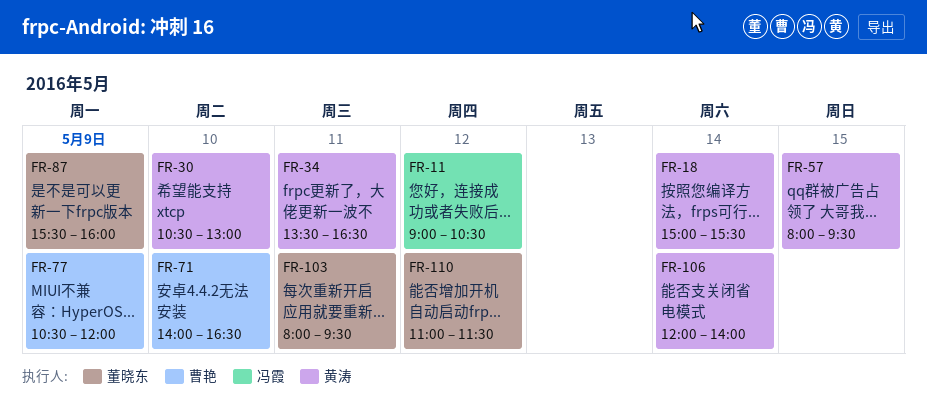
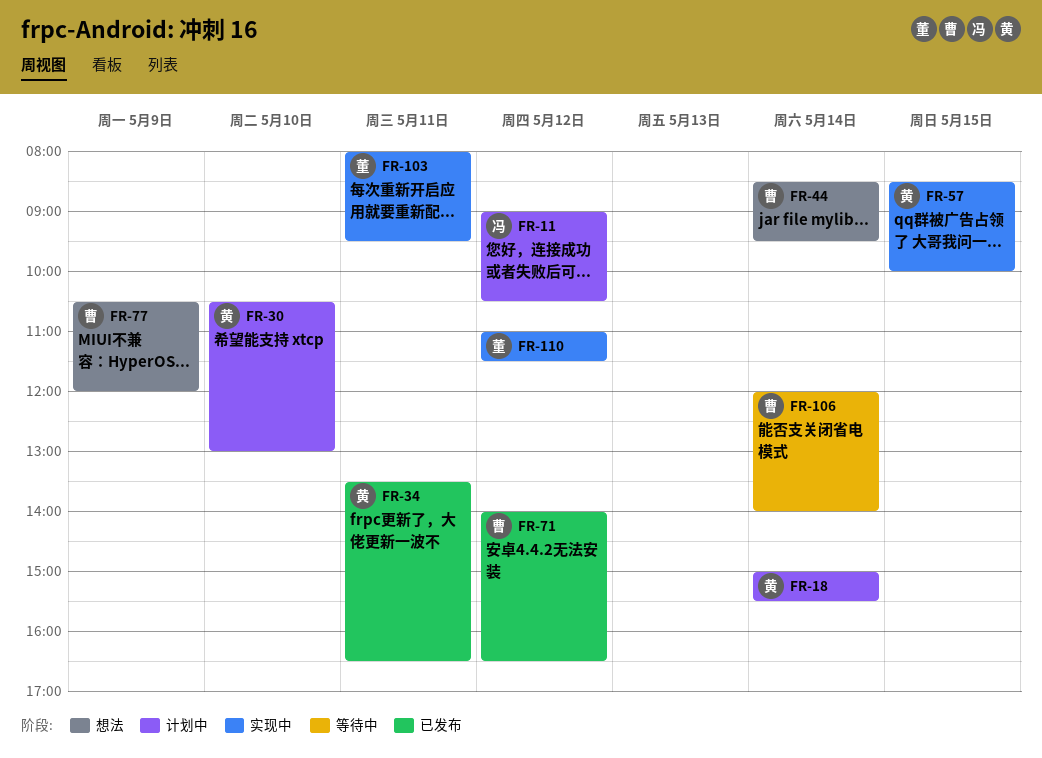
FR-44: none -> present
FR-57, begins: 08:00 -> 08:30
FR-57, ends: 09:30 -> 10:00
FR-71, day: May 10 -> May 12
FR-87: present -> none
FR-106, owner: 黄涛 -> 曹艳

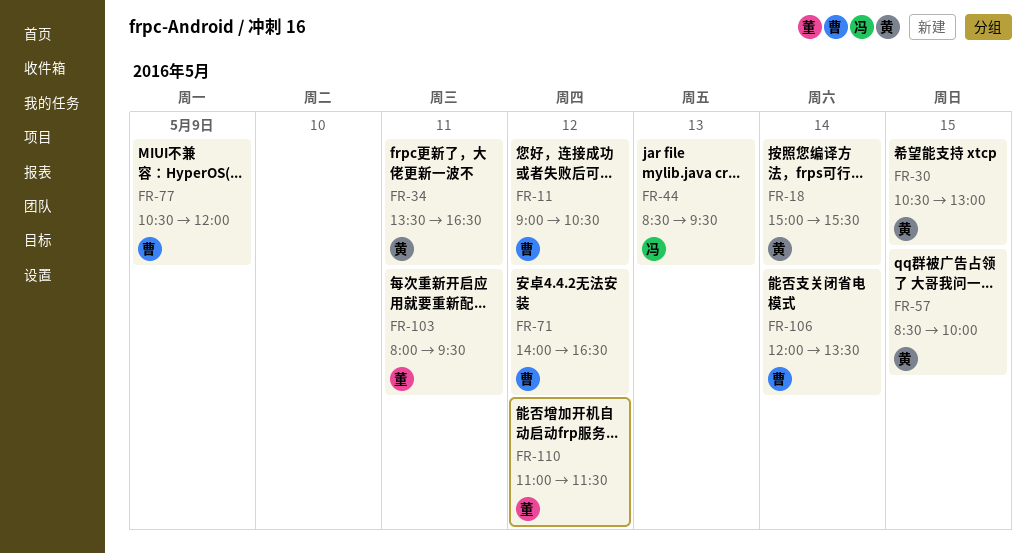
FR-11, owner: 冯 -> 曹
FR-30, day: May 10 -> May 15
FR-44, owner: 曹 -> 冯
FR-44, day: May 14 -> May 13
FR-106, ends: 14:00 -> 13:30

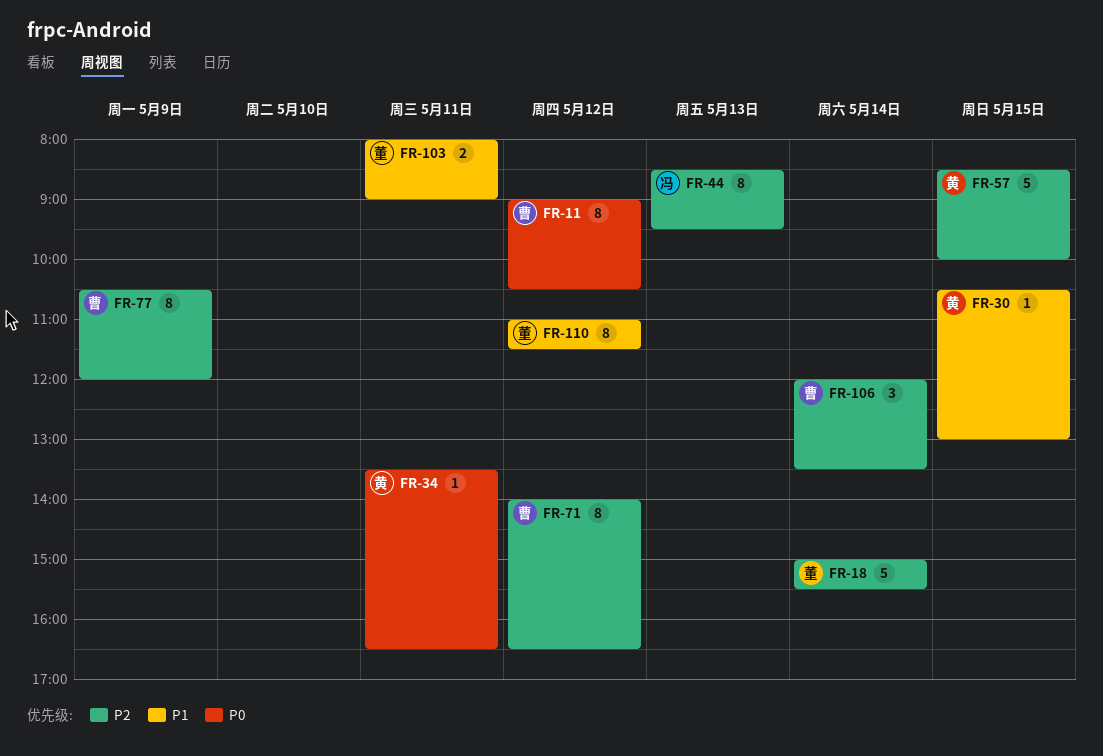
FR-18, owner: 黄 -> 董
FR-103, ends: 09:30 -> 09:00

